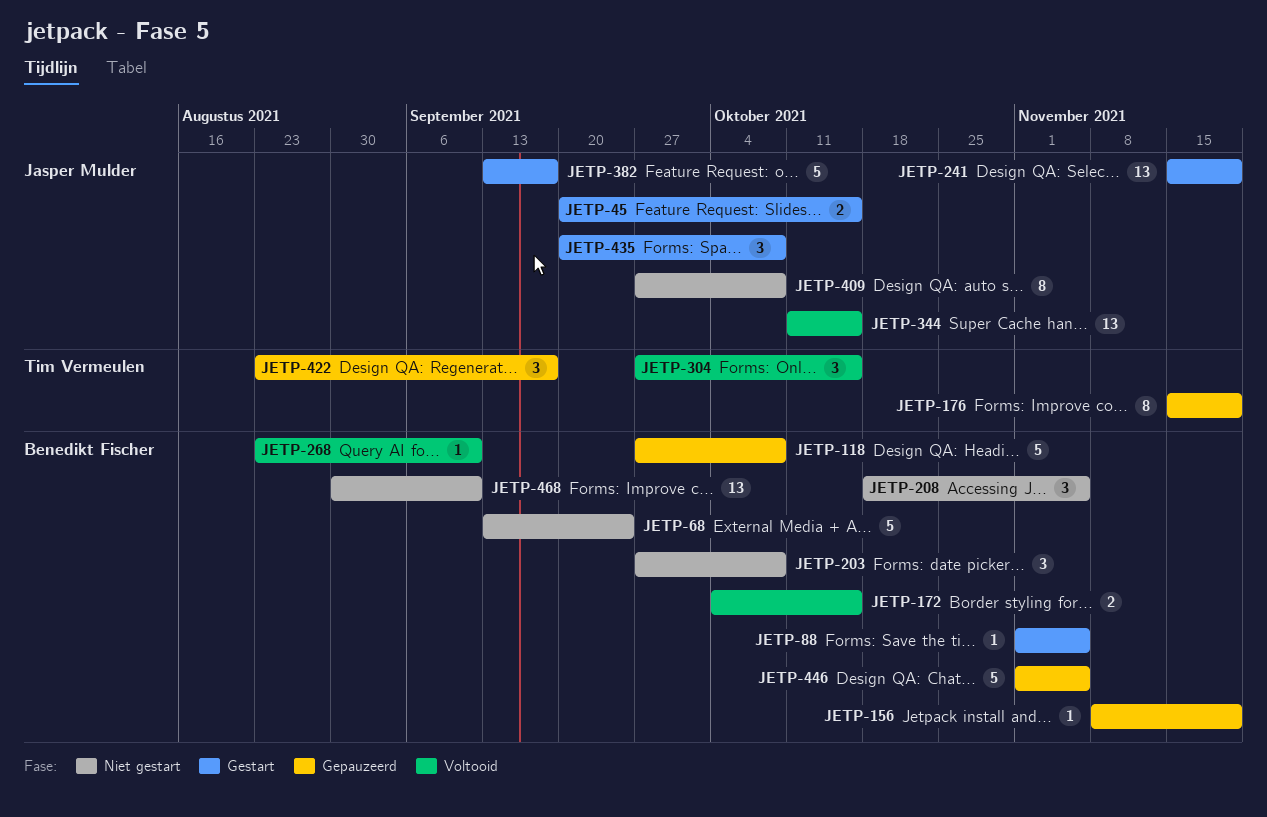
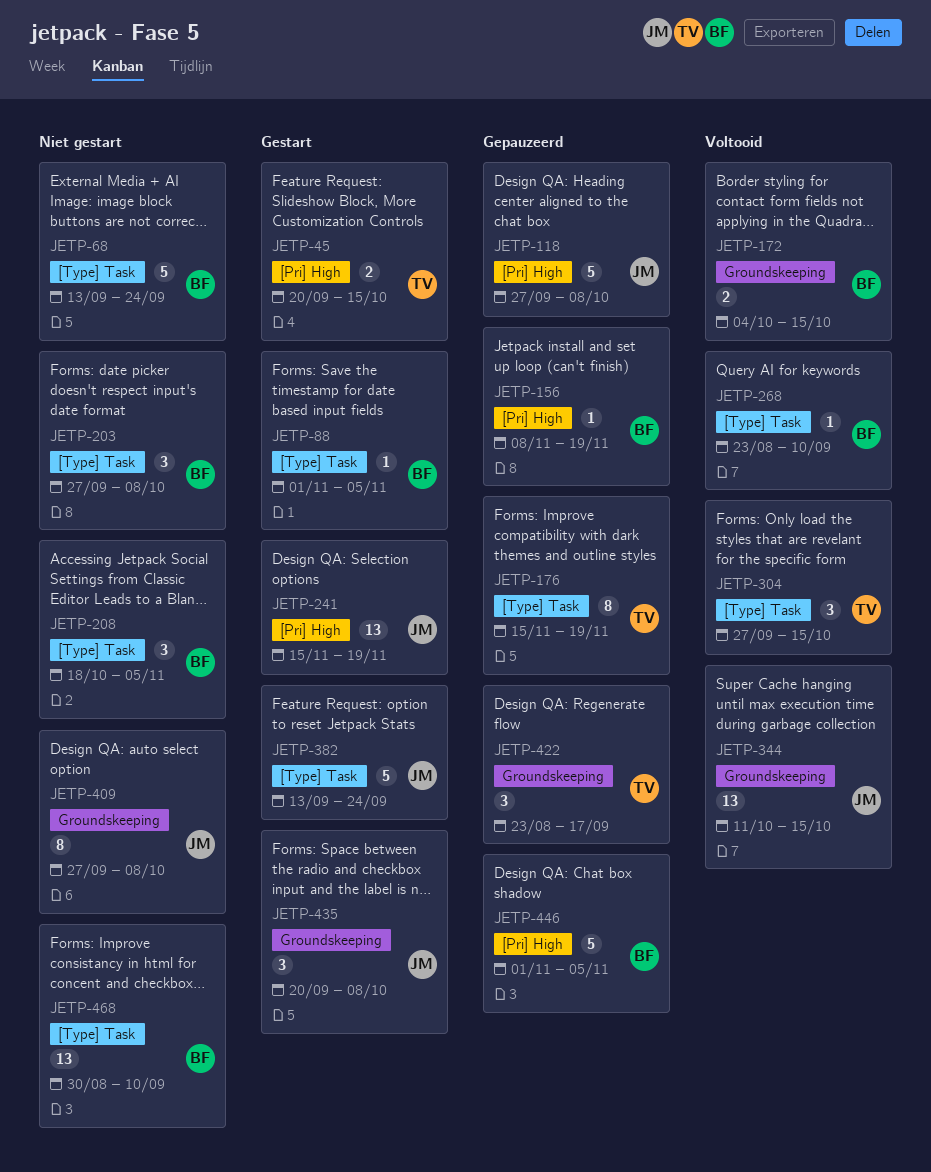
JETP-45, owner: Jasper Mulder -> Tim Vermeulen
JETP-118, owner: Benedikt Fischer -> Jasper Mulder
JETP-382, due: Sep 17 -> Sep 24

